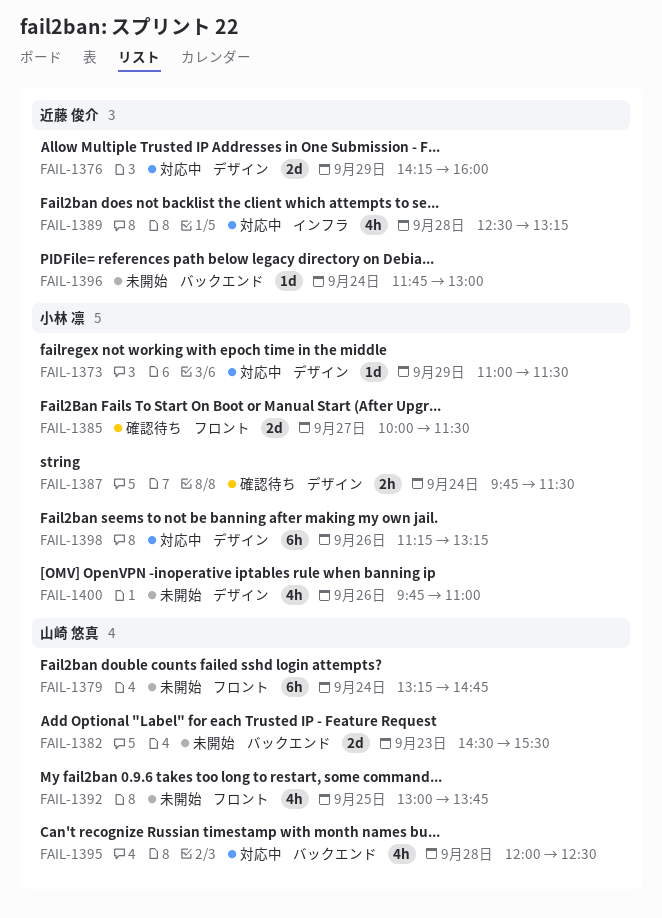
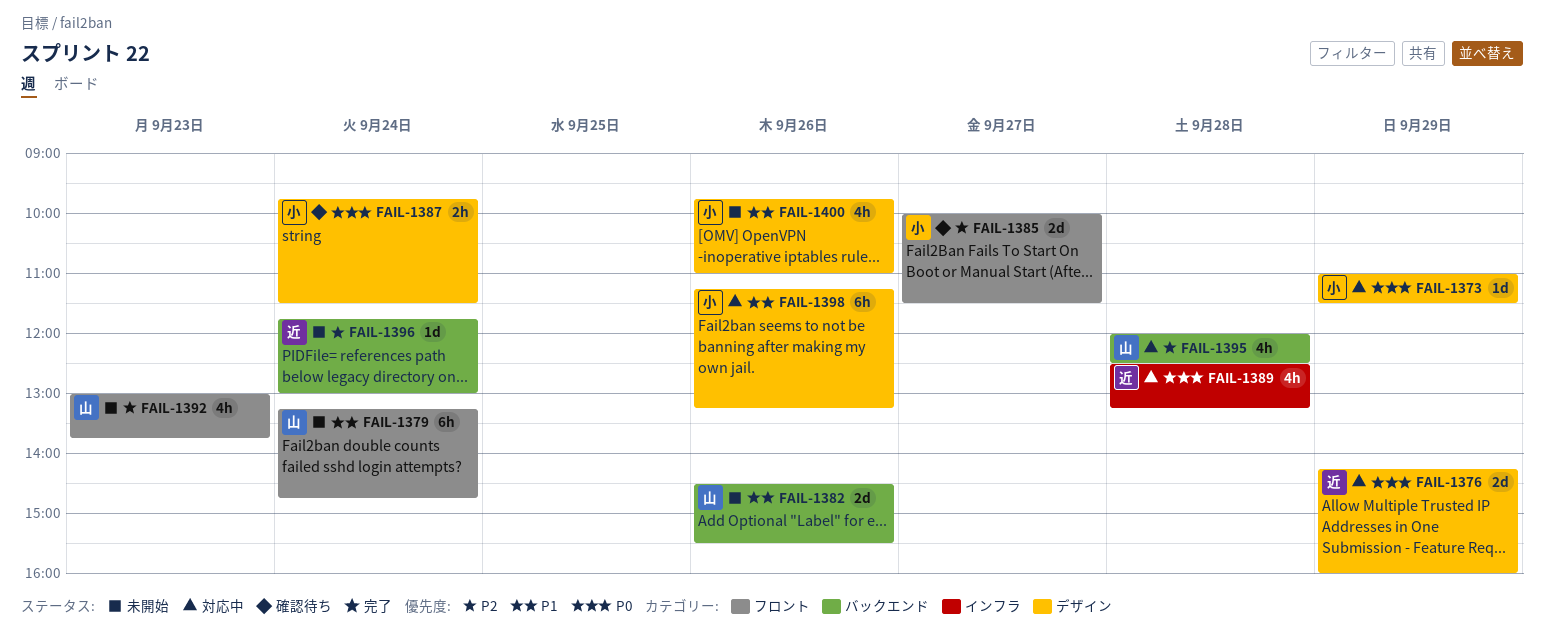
FAIL-1382, day: Sep 23 -> Sep 26
FAIL-1392, day: Sep 25 -> Sep 23

